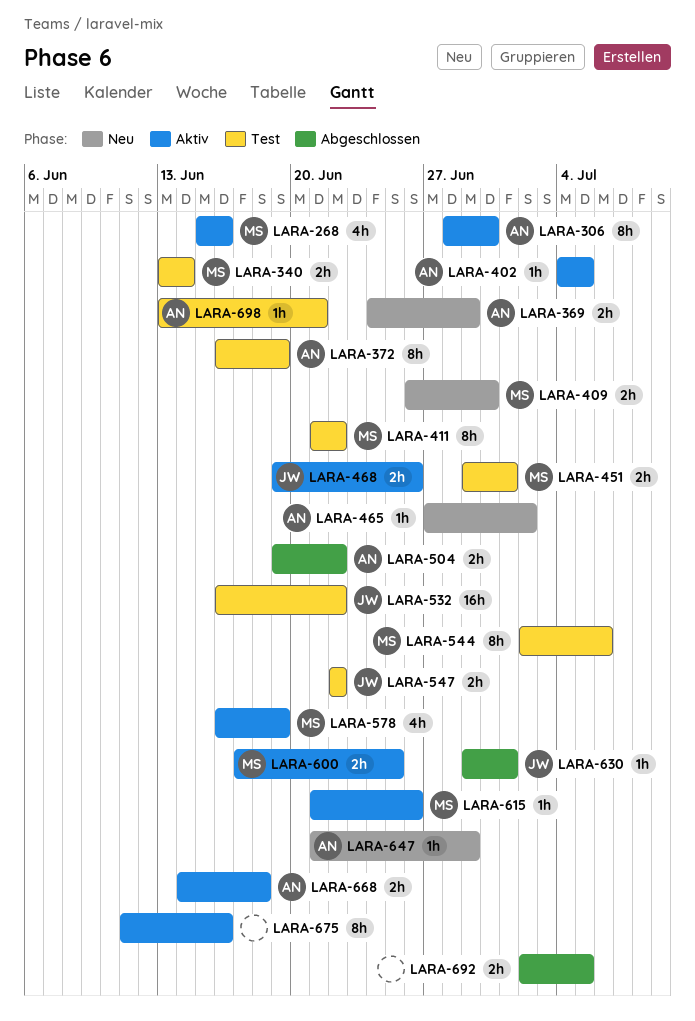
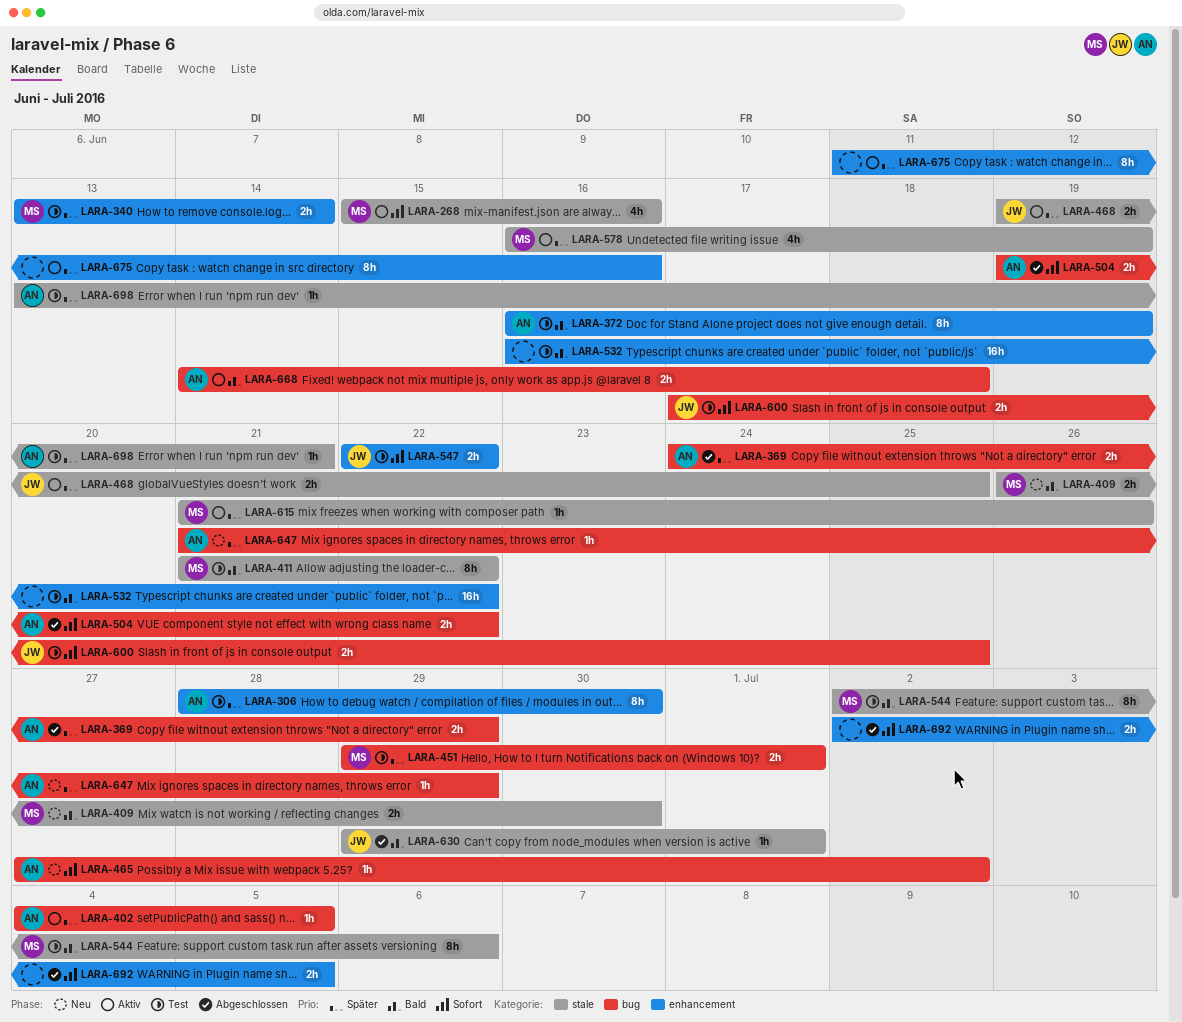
LARA-306, status: Aktiv -> Test
LARA-369, status: Neu -> Abgeschlossen
LARA-468, due: Jun 26 -> Jun 25
LARA-532, owner: JW -> none
LARA-600, status: Aktiv -> Test
LARA-600, owner: MS -> JW

